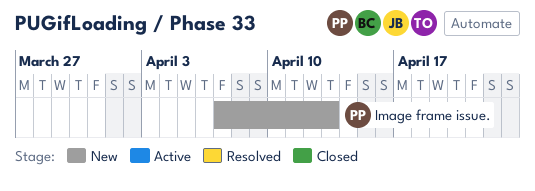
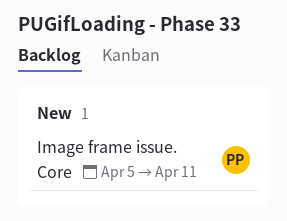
Image frame issue., start: Apr 7 -> Apr 5
Image frame issue., due: Apr 13 -> Apr 11

